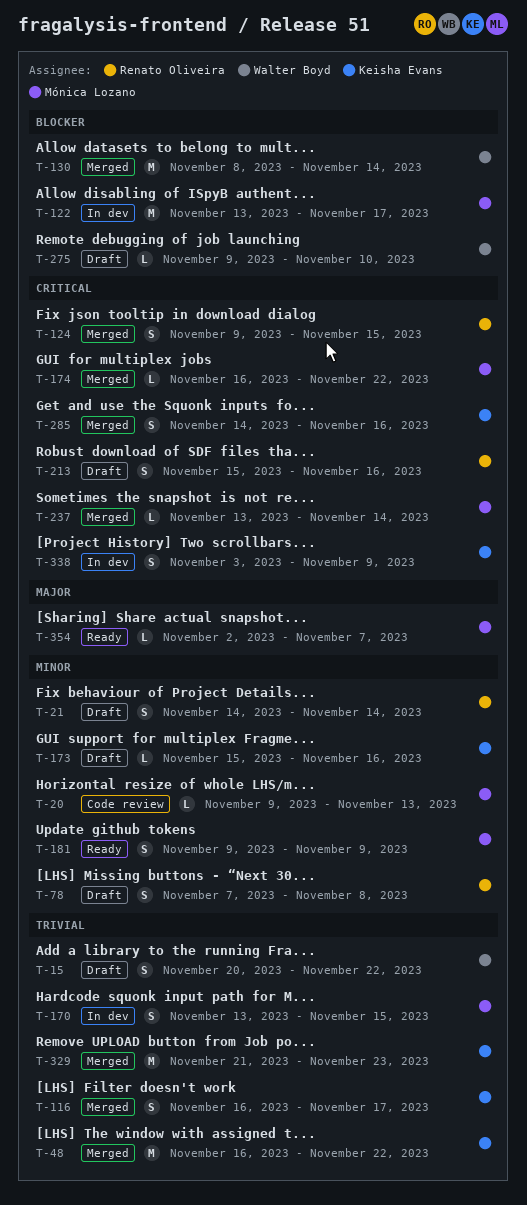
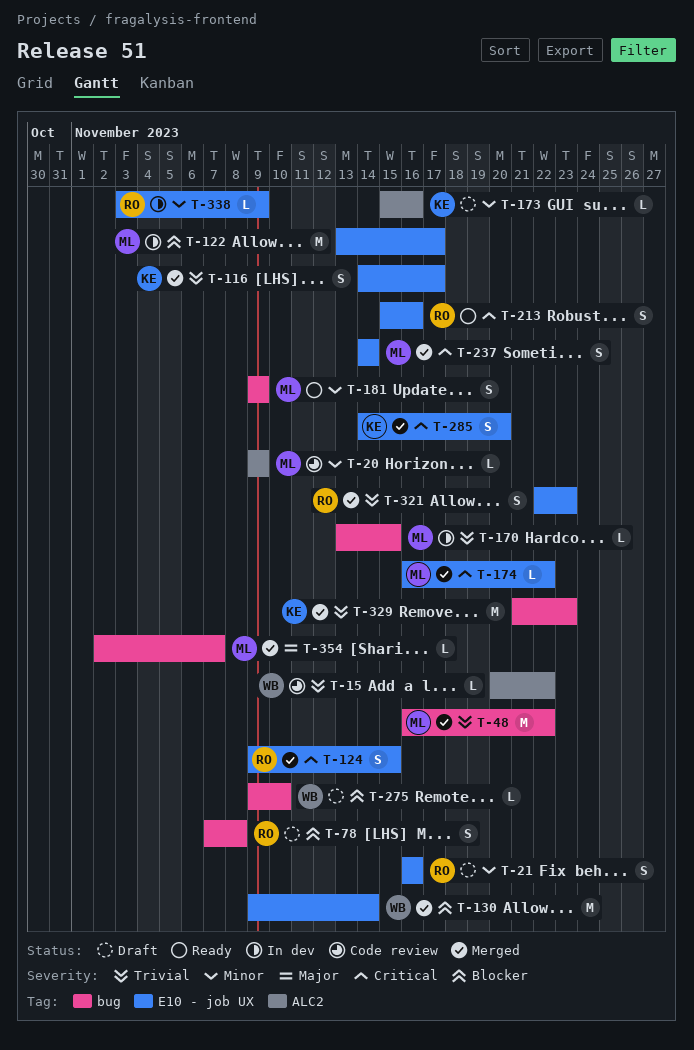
T-15, status: Draft -> Code review
T-15, estimate: S -> L
T-20, due: Nov 13 -> Nov 9
T-21, start: Nov 14 -> Nov 16
T-21, due: Nov 14 -> Nov 16
T-48, owner: Keisha Evans -> Mónica Lozano
T-78, priority: Minor -> Blocker
T-116, start: Nov 16 -> Nov 14
T-130, start: Nov 8 -> Nov 9
T-170, estimate: S -> L
T-213, status: Draft -> Ready
T-237, estimate: L -> S
T-237, start: Nov 13 -> Nov 14
T-285, due: Nov 16 -> Nov 20
T-321: none -> present
T-338, owner: Keisha Evans -> Renato Oliveira
T-338, priority: Critical -> Minor
T-338, estimate: S -> L
T-354, status: Ready -> Merged

